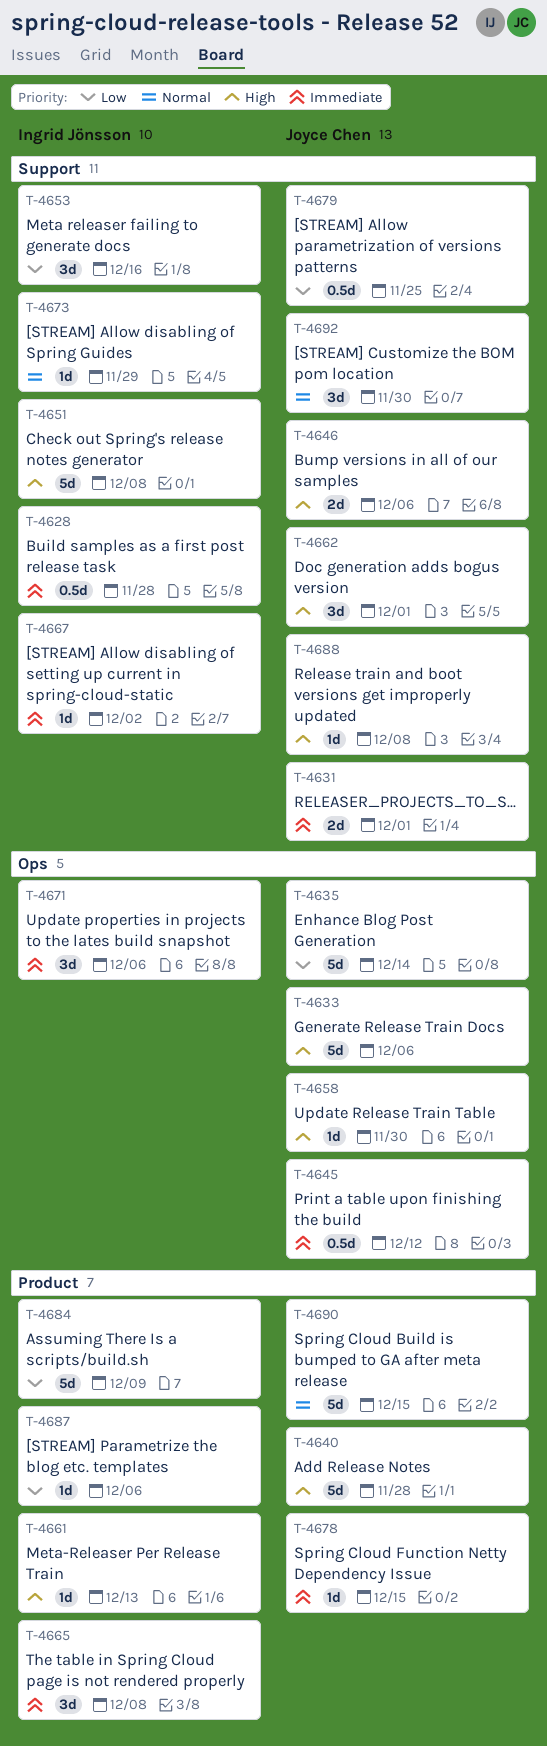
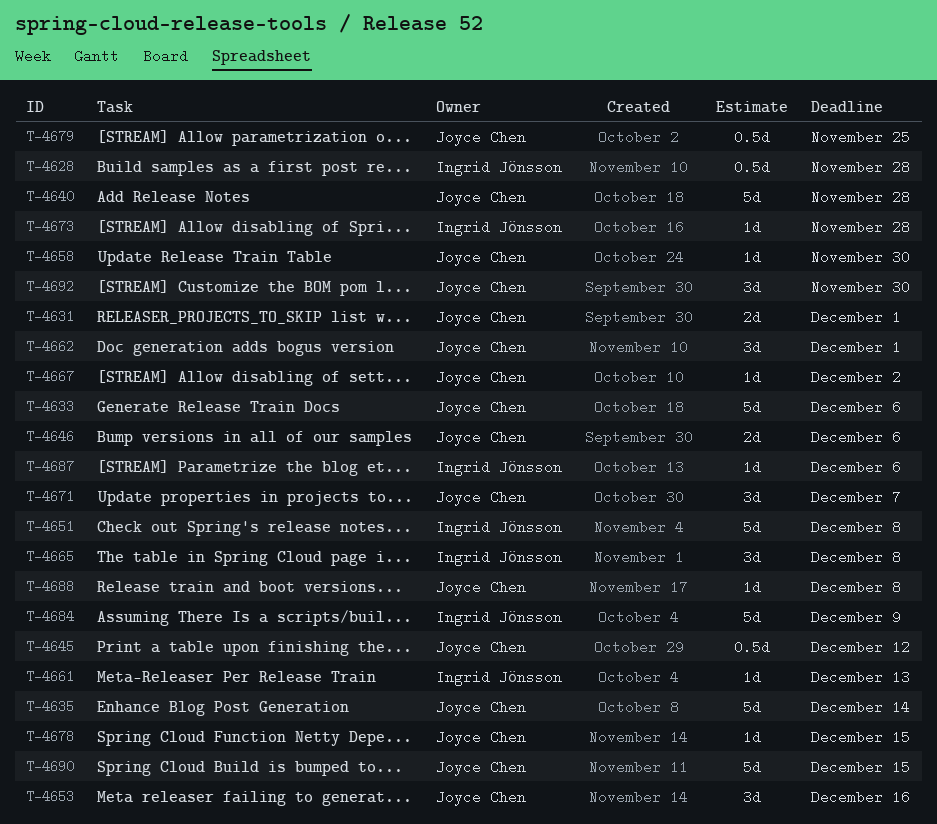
T-4653, owner: Ingrid Jönsson -> Joyce Chen
T-4667, owner: Ingrid Jönsson -> Joyce Chen
T-4671, owner: Ingrid Jönsson -> Joyce Chen
T-4671, due: Dec 6 -> Dec 7
T-4673, due: Nov 29 -> Nov 28

